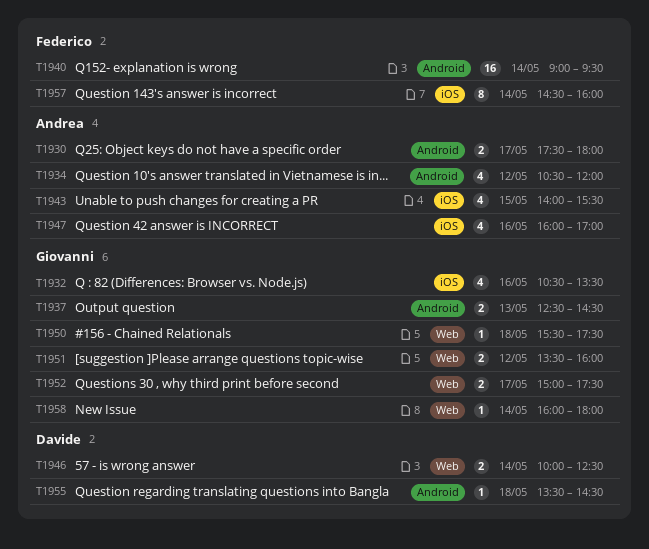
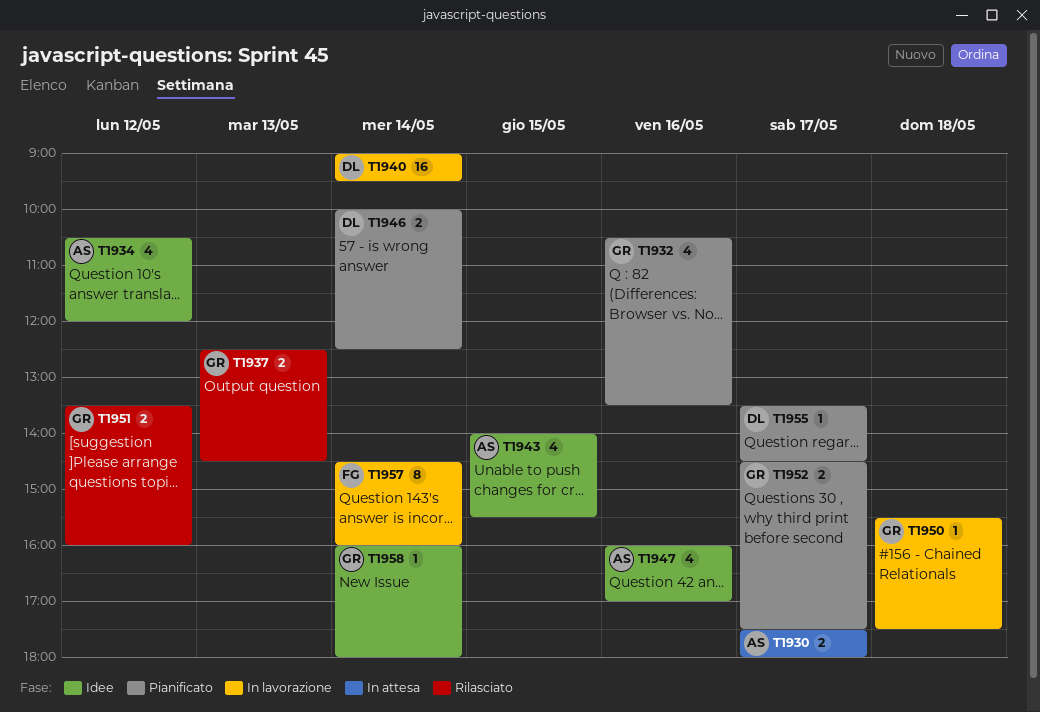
T1940, owner: Federico -> Davide
T1952, begins: 15:00 -> 14:30
T1955, day: May 18 -> May 17

